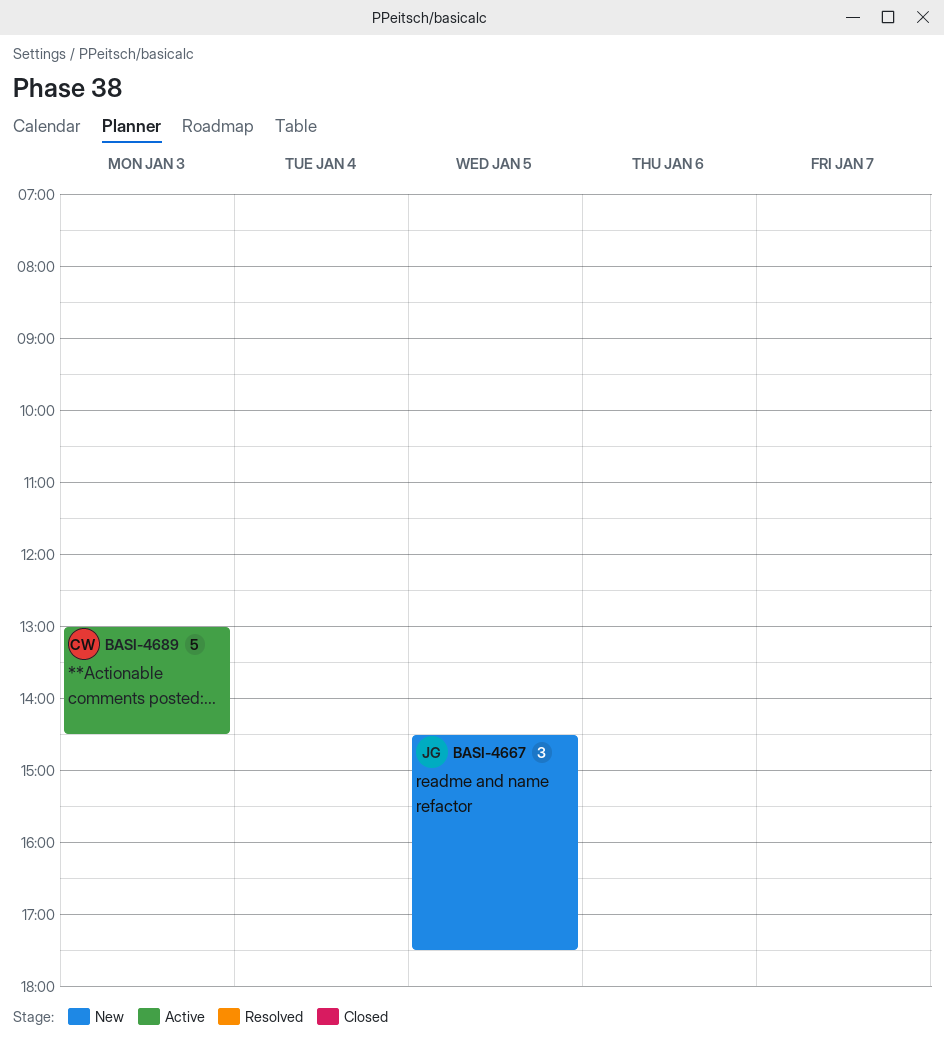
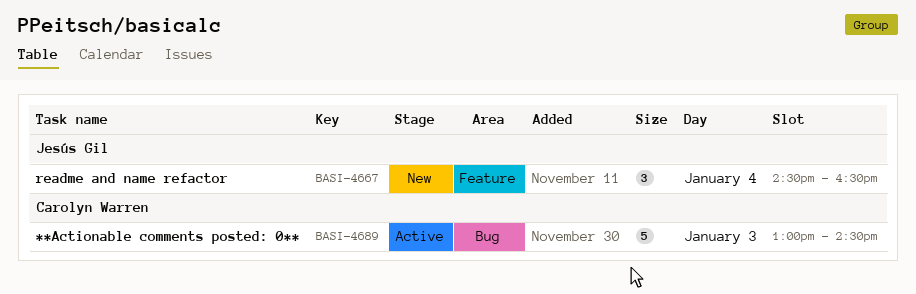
BASI-4667, day: Jan 5 -> Jan 4
BASI-4667, ends: 17:30 -> 16:30

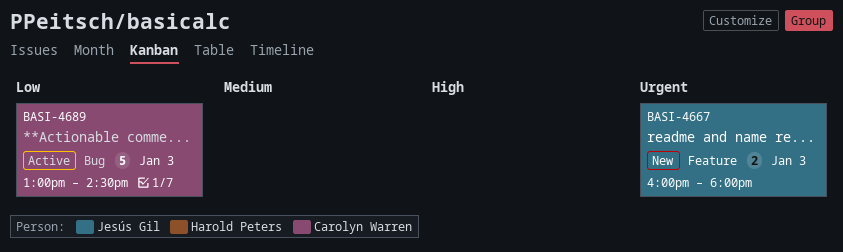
BASI-4667, estimate: 3 -> 2
BASI-4667, day: Jan 4 -> Jan 3
BASI-4667, begins: 14:30 -> 16:00
BASI-4667, ends: 16:30 -> 18:00

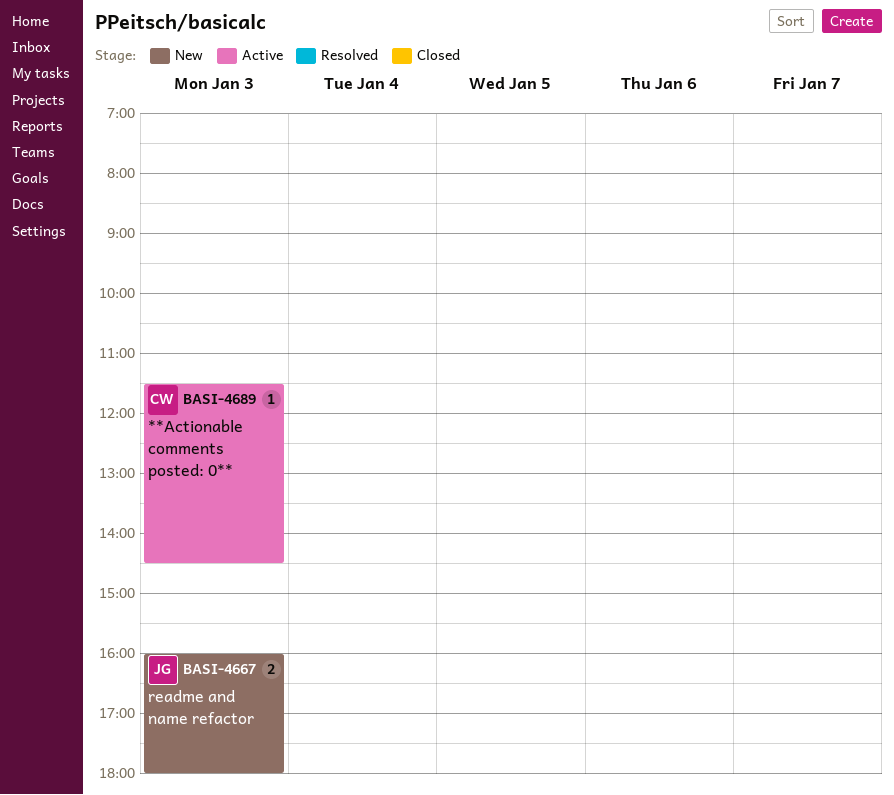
BASI-4689, estimate: 5 -> 1
BASI-4689, begins: 13:00 -> 11:30

